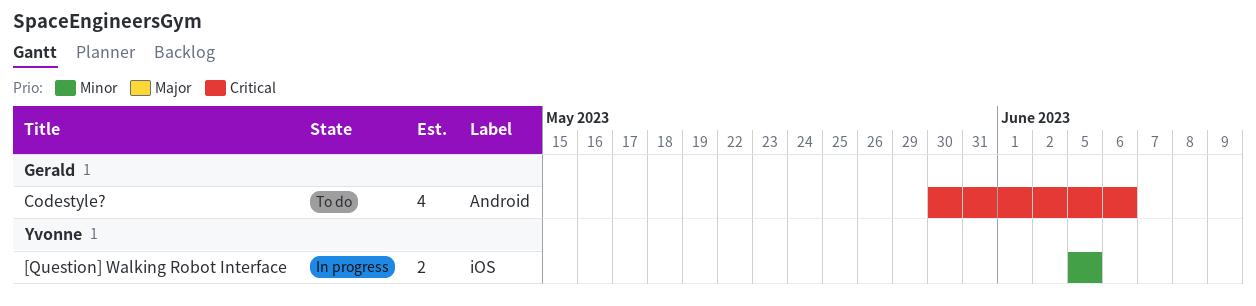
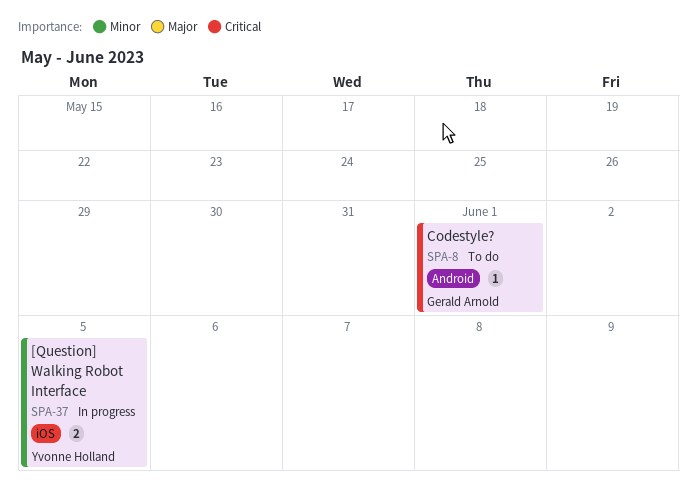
Codestyle?, estimate: 4 -> 1
Codestyle?, due: Jun 6 -> Jun 1

